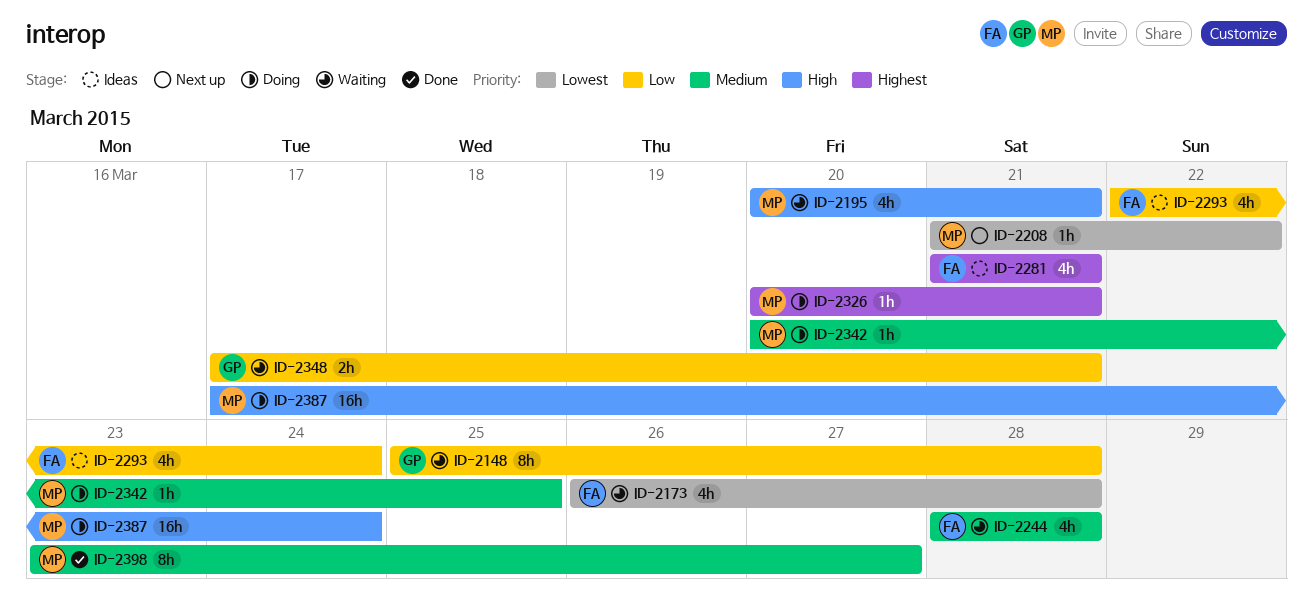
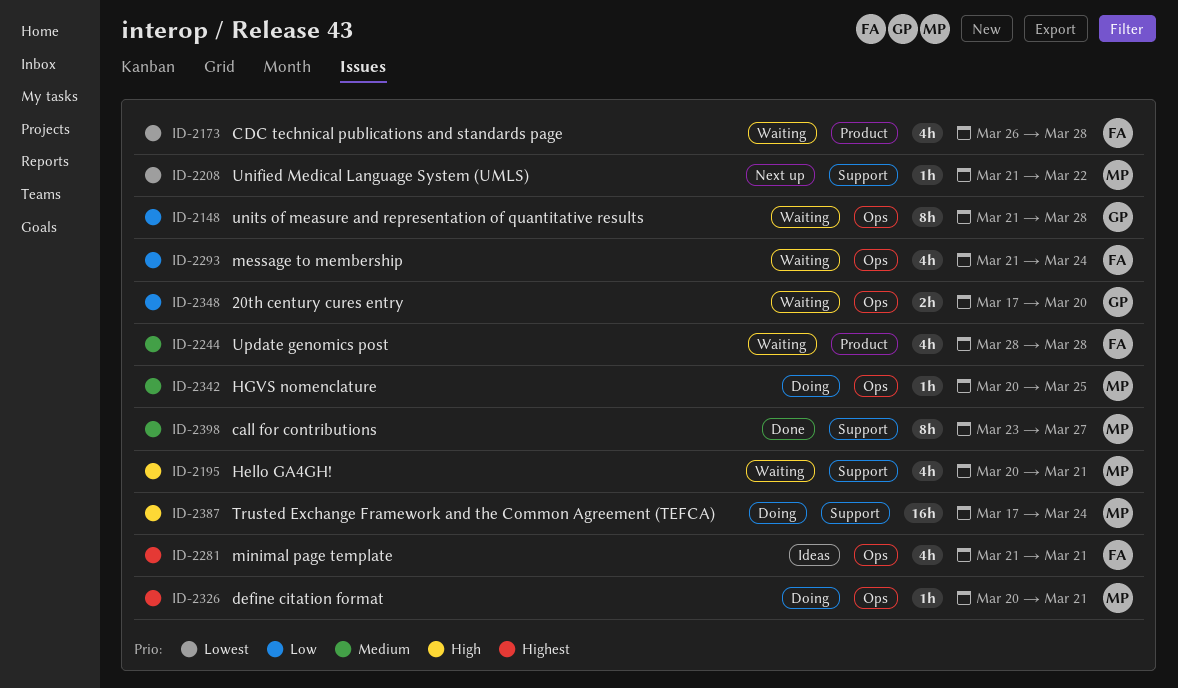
ID-2148, start: Mar 25 -> Mar 21
ID-2293, status: Ideas -> Waiting
ID-2293, start: Mar 22 -> Mar 21
ID-2348, due: Mar 21 -> Mar 20

